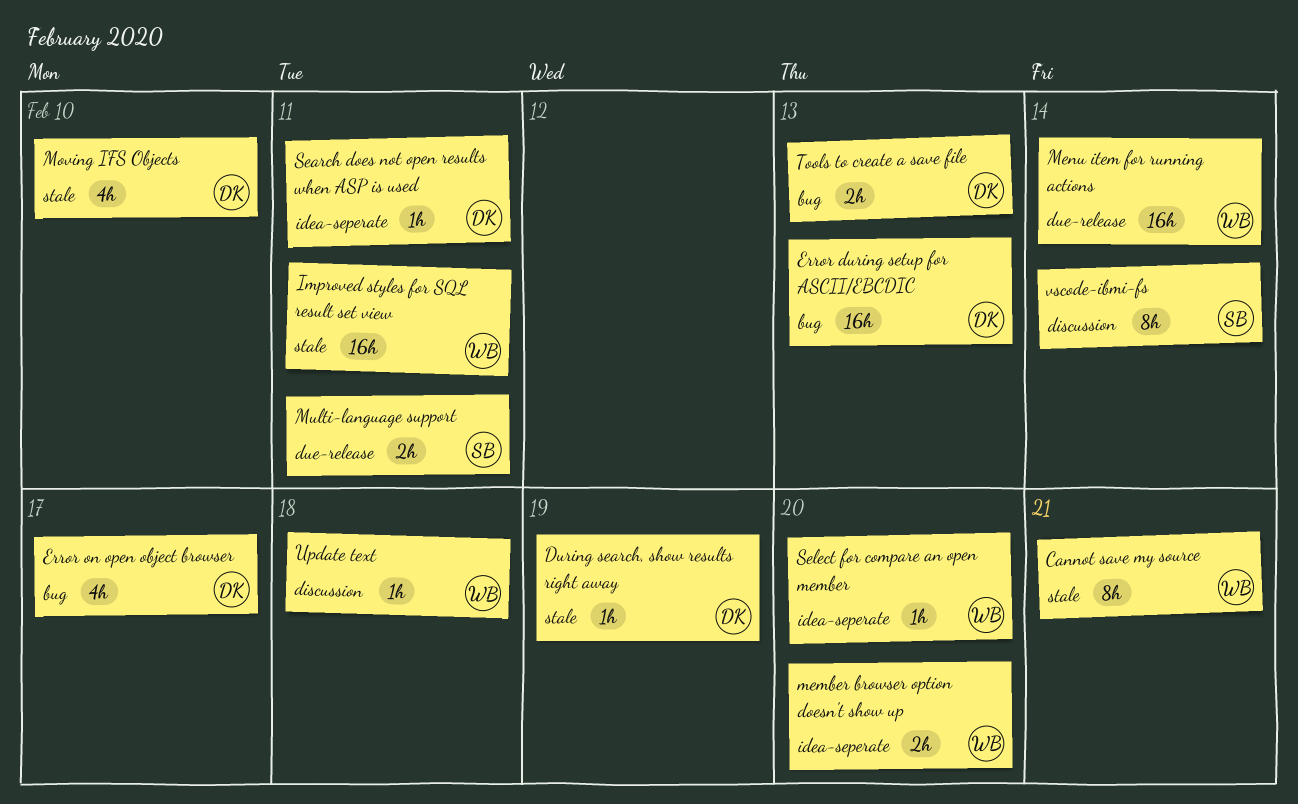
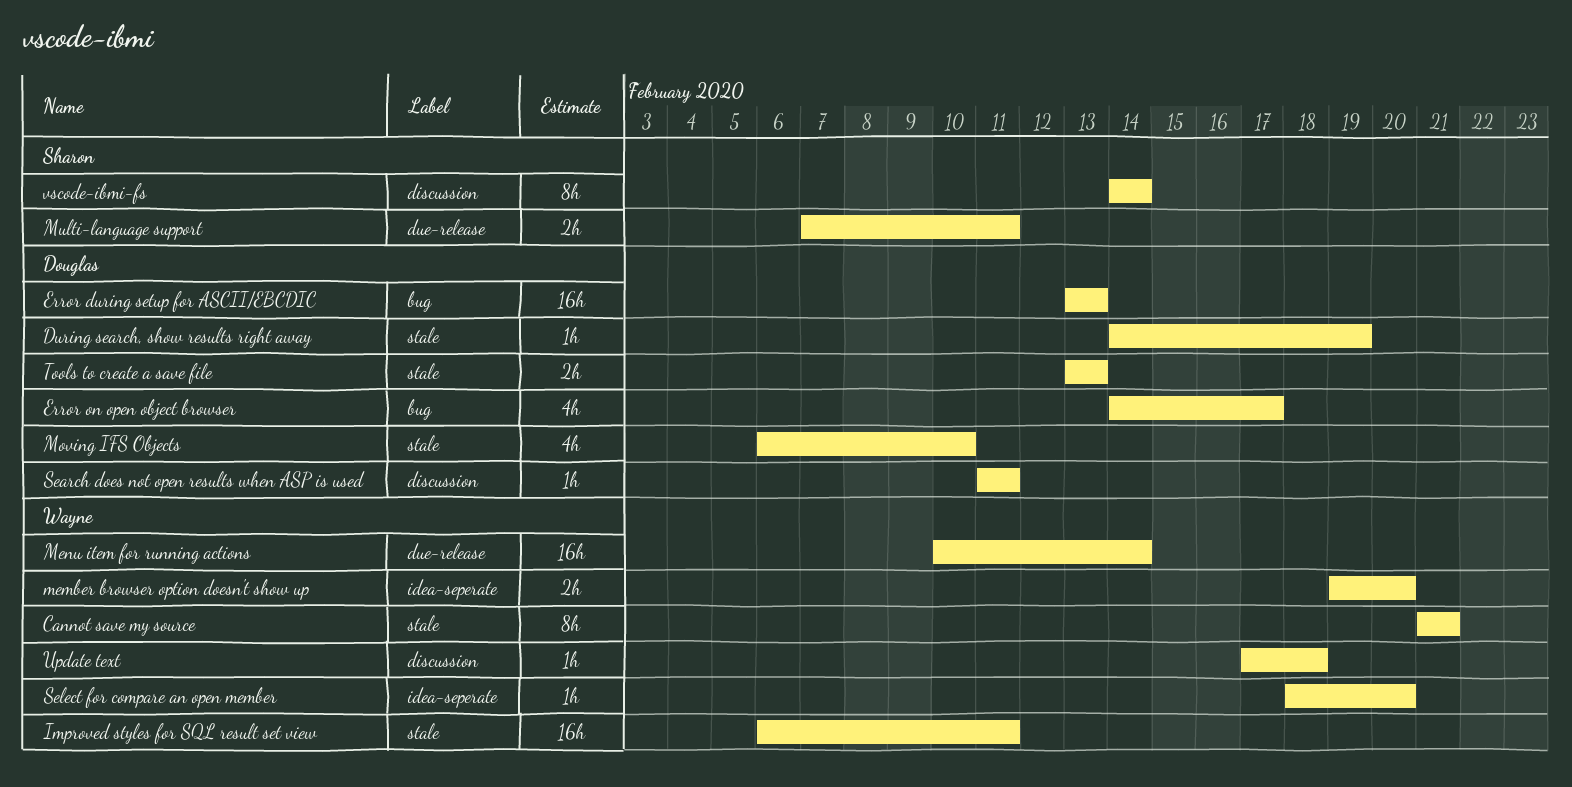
Search does not open results when ASP is used, label: idea-seperate -> discussion
Tools to create a save file, label: bug -> stale

